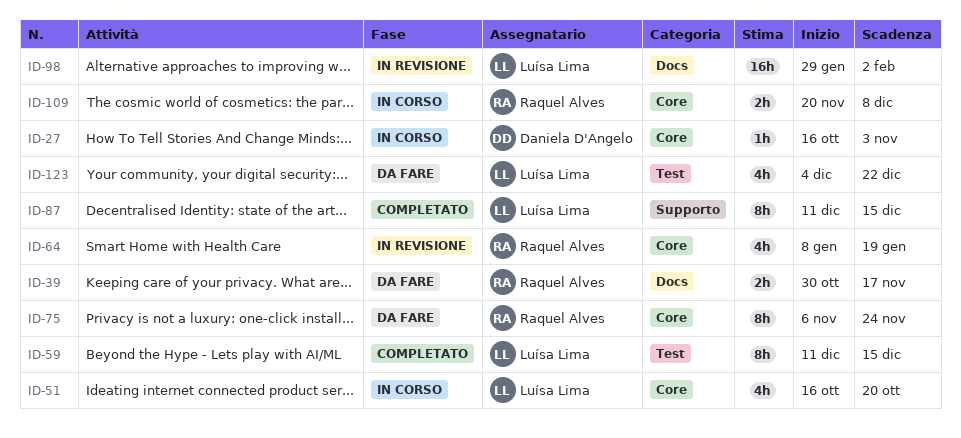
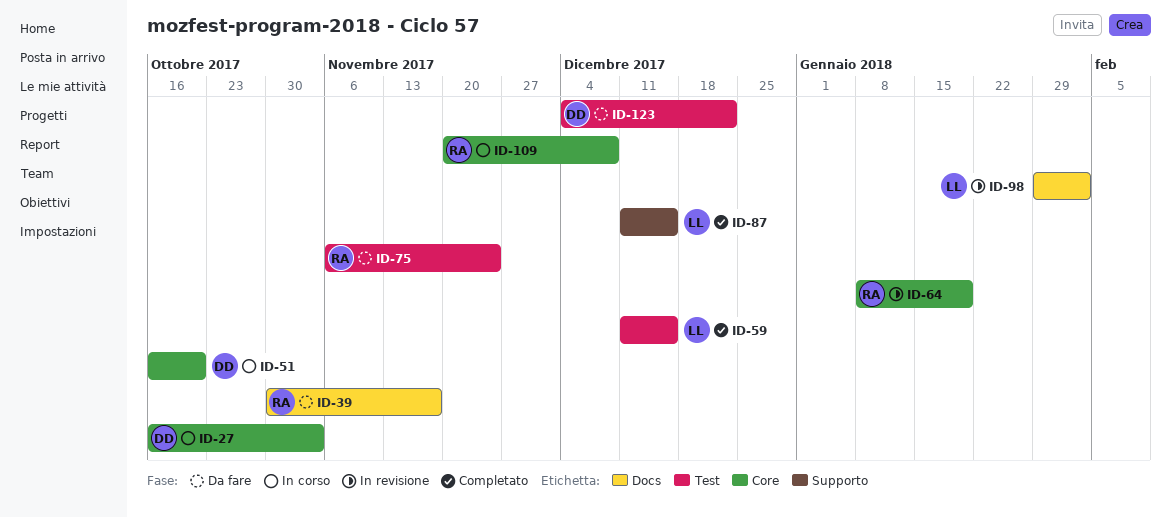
ID-51, owner: Luísa Lima -> Daniela D'Angelo
ID-75, label: Core -> Test
ID-123, owner: Luísa Lima -> Daniela D'Angelo

